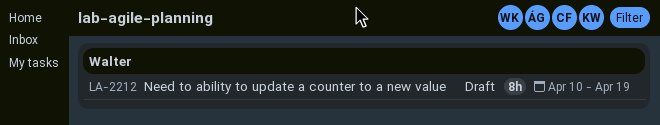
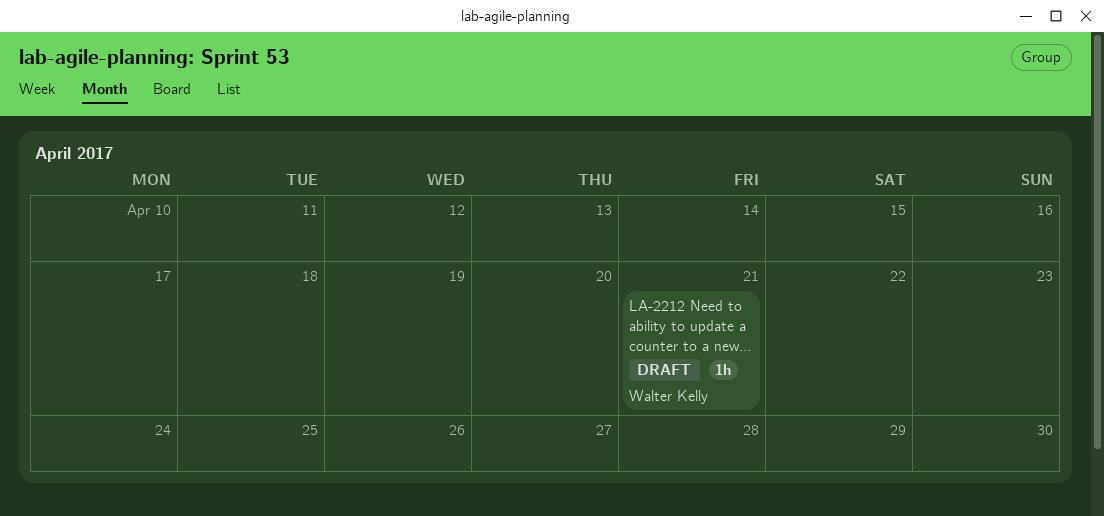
LA-2212, estimate: 8h -> 1h
LA-2212, due: Apr 19 -> Apr 21

